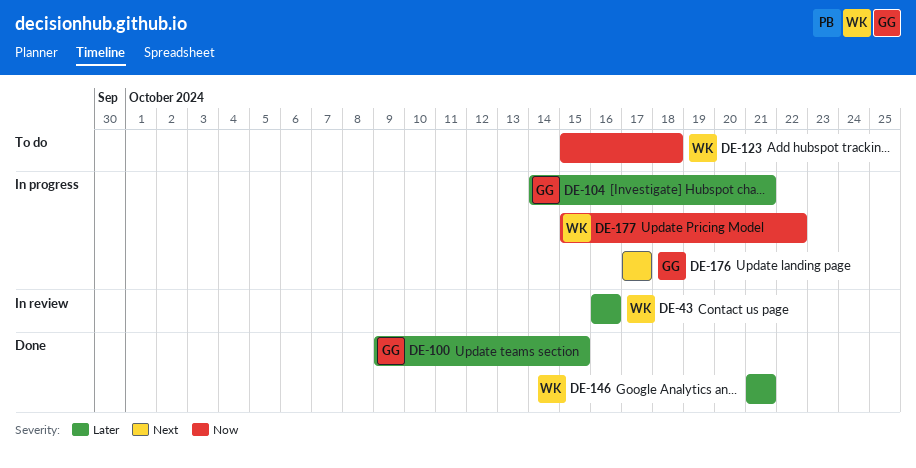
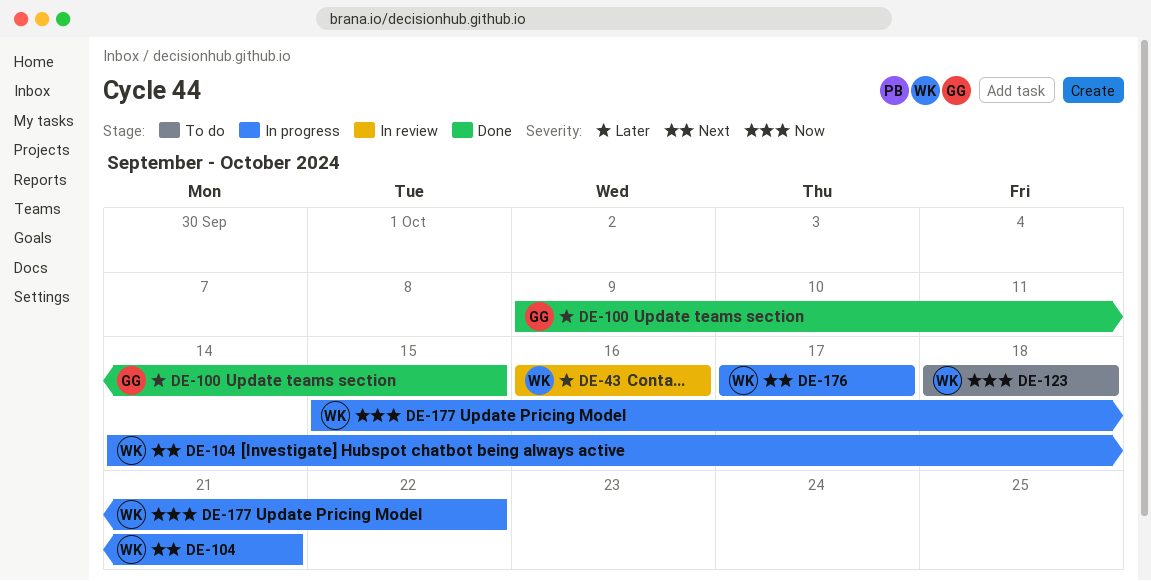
DE-104, owner: GG -> WK
DE-104, priority: Later -> Next
DE-123, start: Oct 15 -> Oct 18
DE-146: present -> none
DE-176, owner: GG -> WK

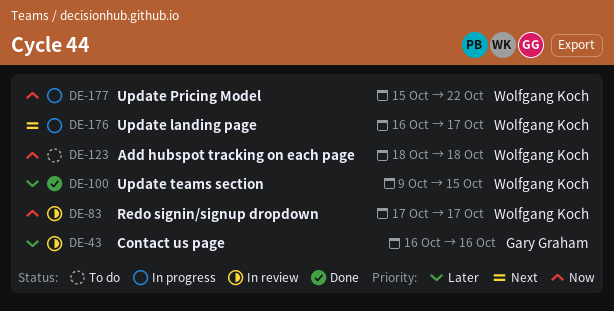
DE-43, owner: Wolfgang Koch -> Gary Graham
DE-83: none -> present
DE-100, owner: Gary Graham -> Wolfgang Koch
DE-104: present -> none
DE-176, start: Oct 17 -> Oct 16

